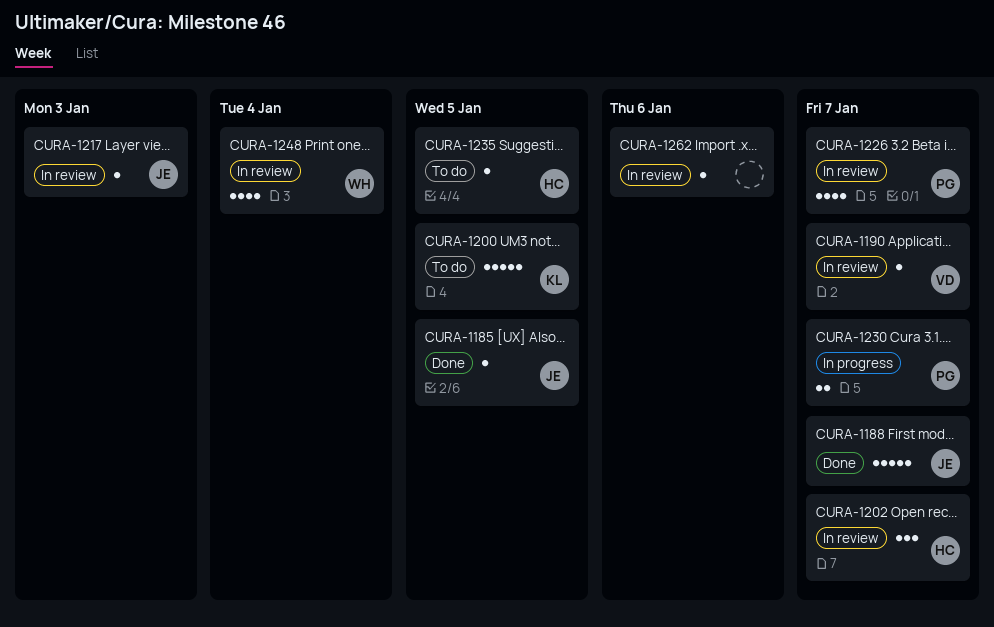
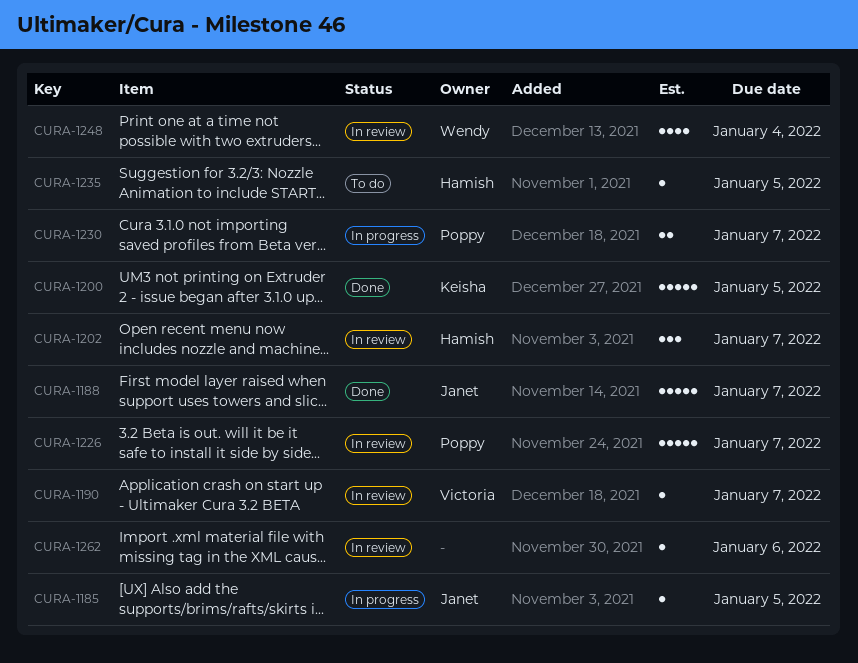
CURA-1185, status: Done -> In progress
CURA-1200, status: To do -> Done
CURA-1217: present -> none
CURA-1226, estimate: 4 -> 5

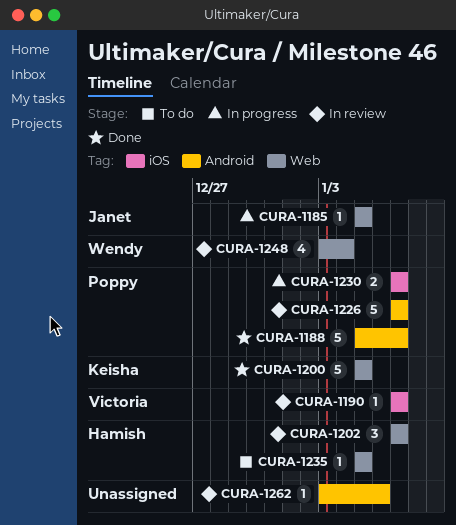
CURA-1188, owner: Janet -> Poppy

